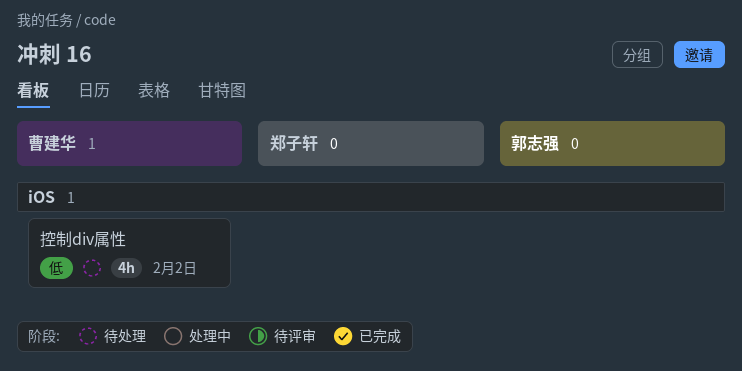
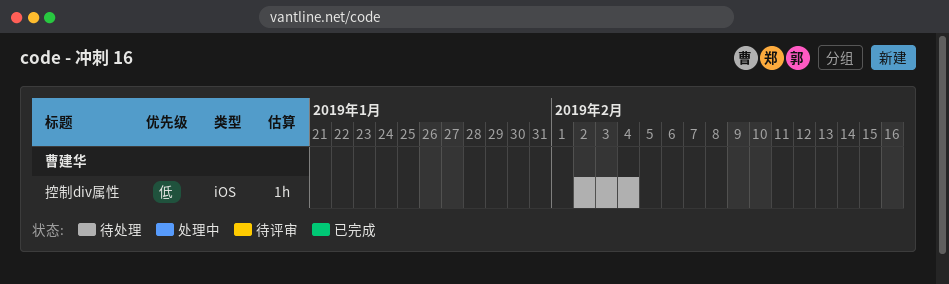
控制div属性, estimate: 4h -> 1h
控制div属性, due: Feb 2 -> Feb 4

